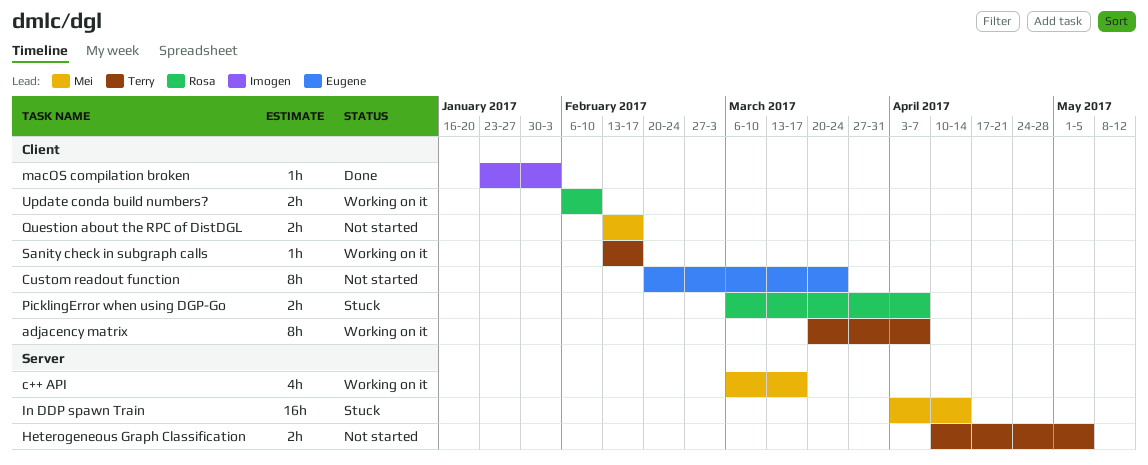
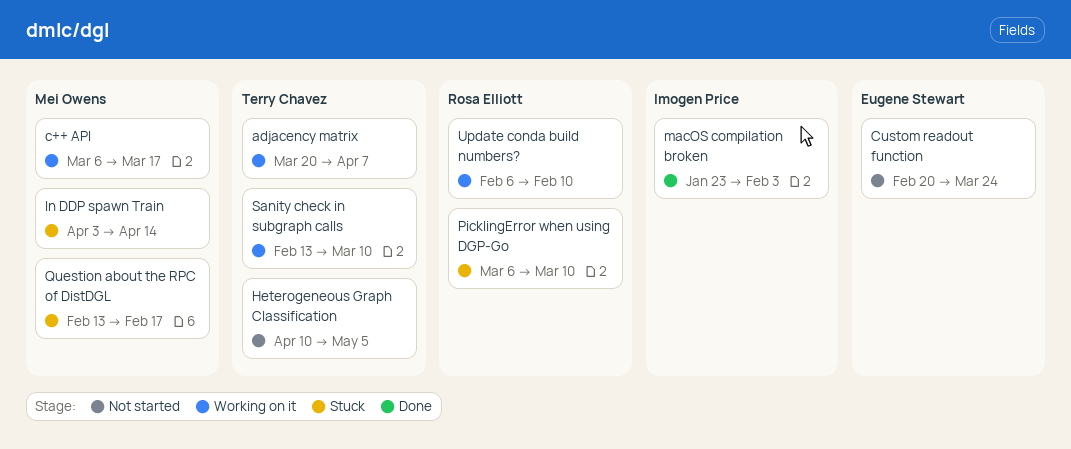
PicklingError when using DGP-Go, due: Apr 7 -> Mar 10
Question about the RPC of DistDGL, status: Not started -> Stuck
Sanity check in subgraph calls, due: Feb 17 -> Mar 10

